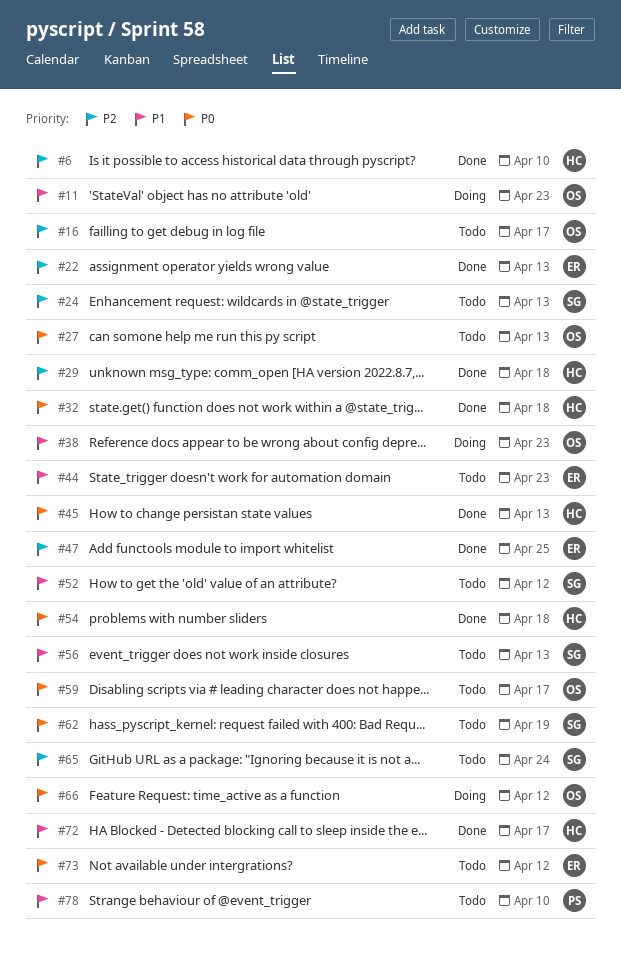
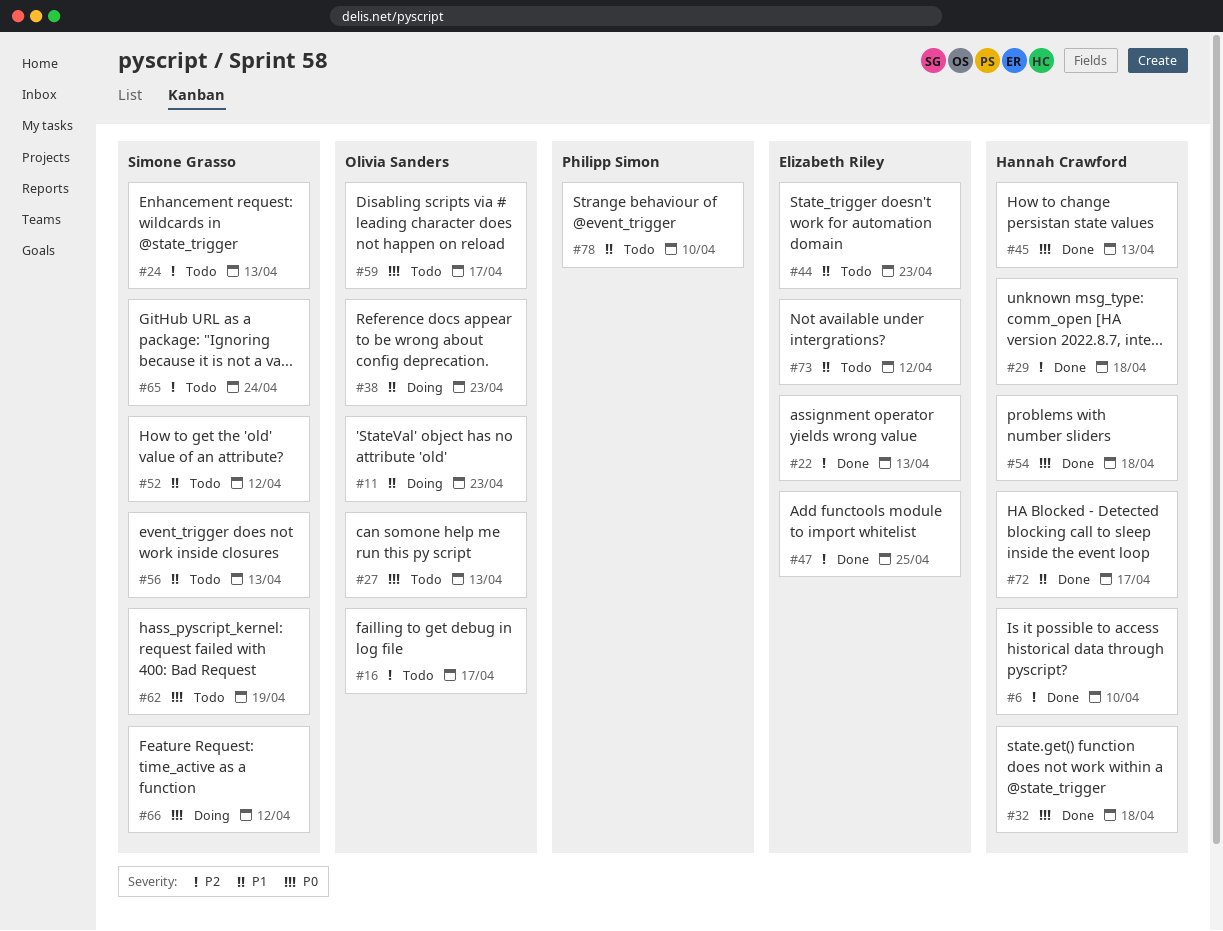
#66, owner: Olivia Sanders -> Simone Grasso
#73, priority: P0 -> P1

